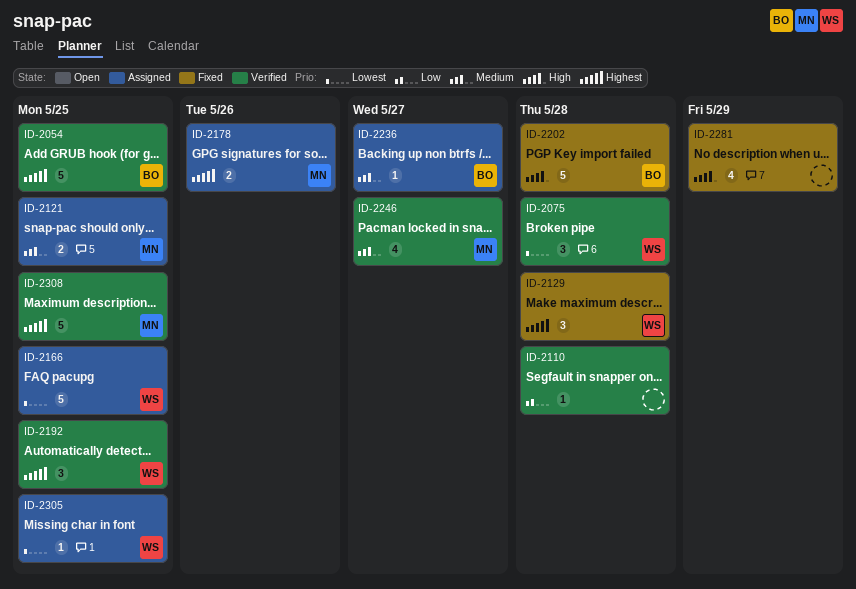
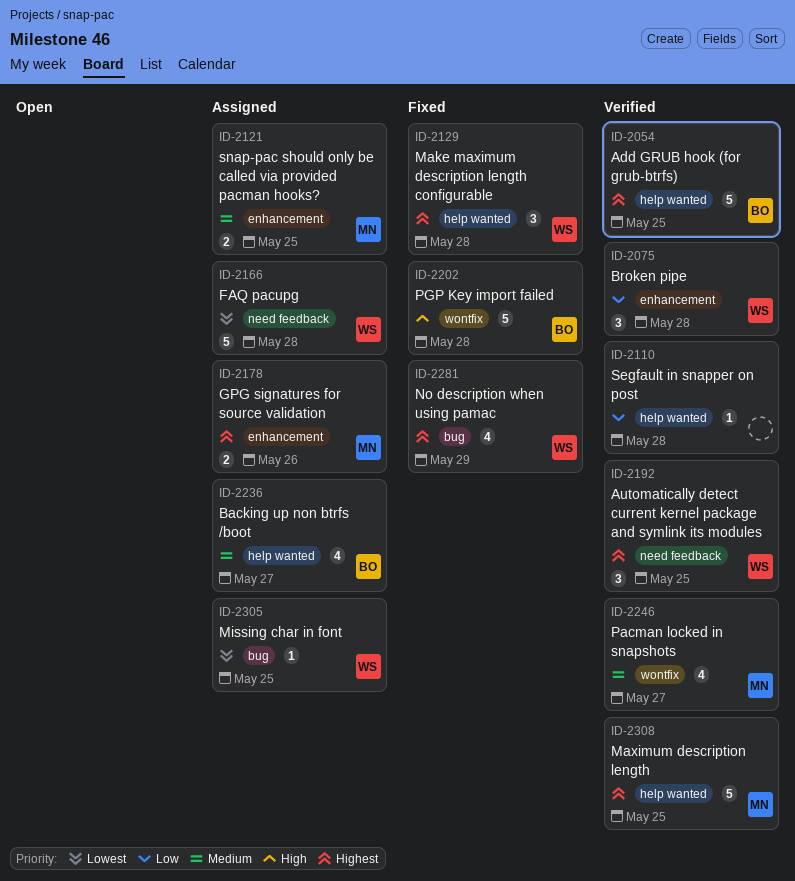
ID-2075, priority: Lowest -> Low
ID-2166, due: May 25 -> May 28
ID-2236, estimate: 1 -> 4
ID-2281, owner: none -> WS
ID-2281, priority: High -> Highest

